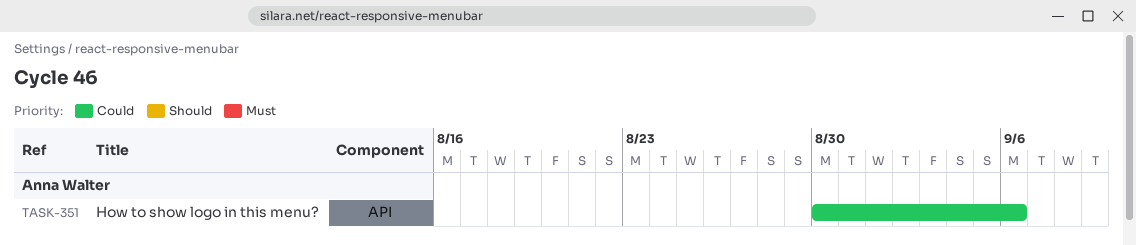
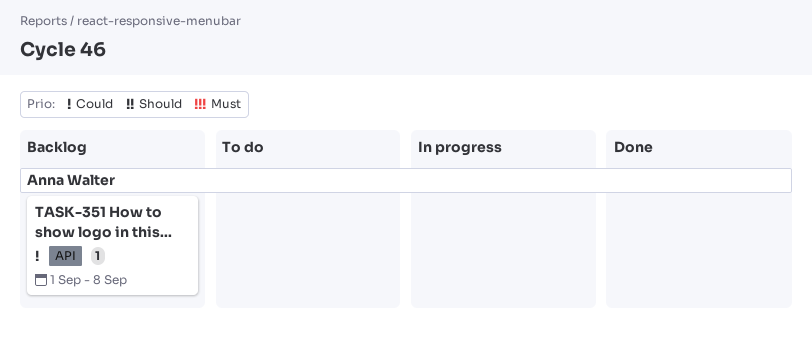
TASK-351, start: Aug 30 -> Sep 1
TASK-351, due: Sep 6 -> Sep 8

